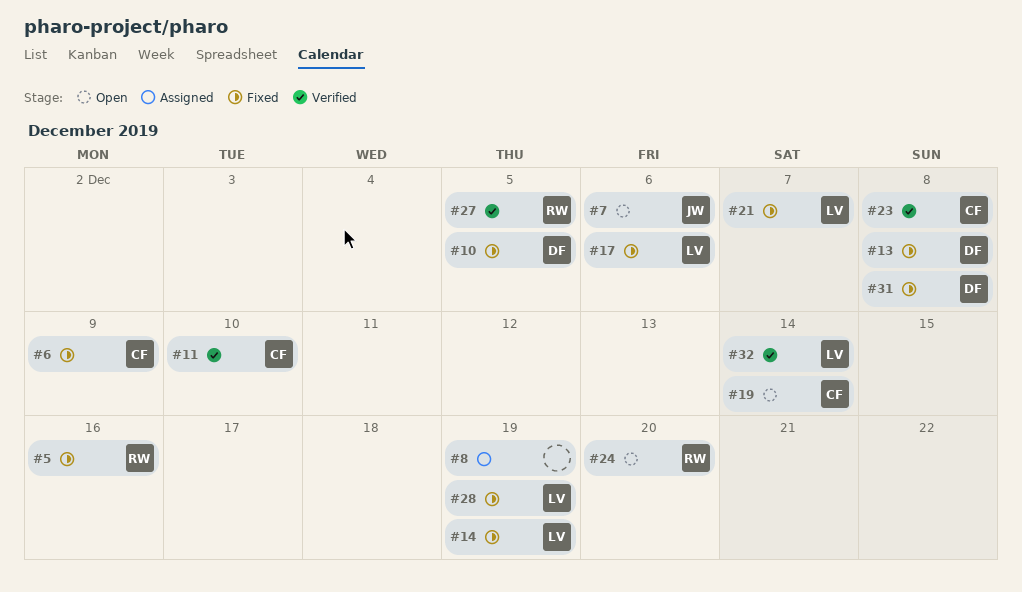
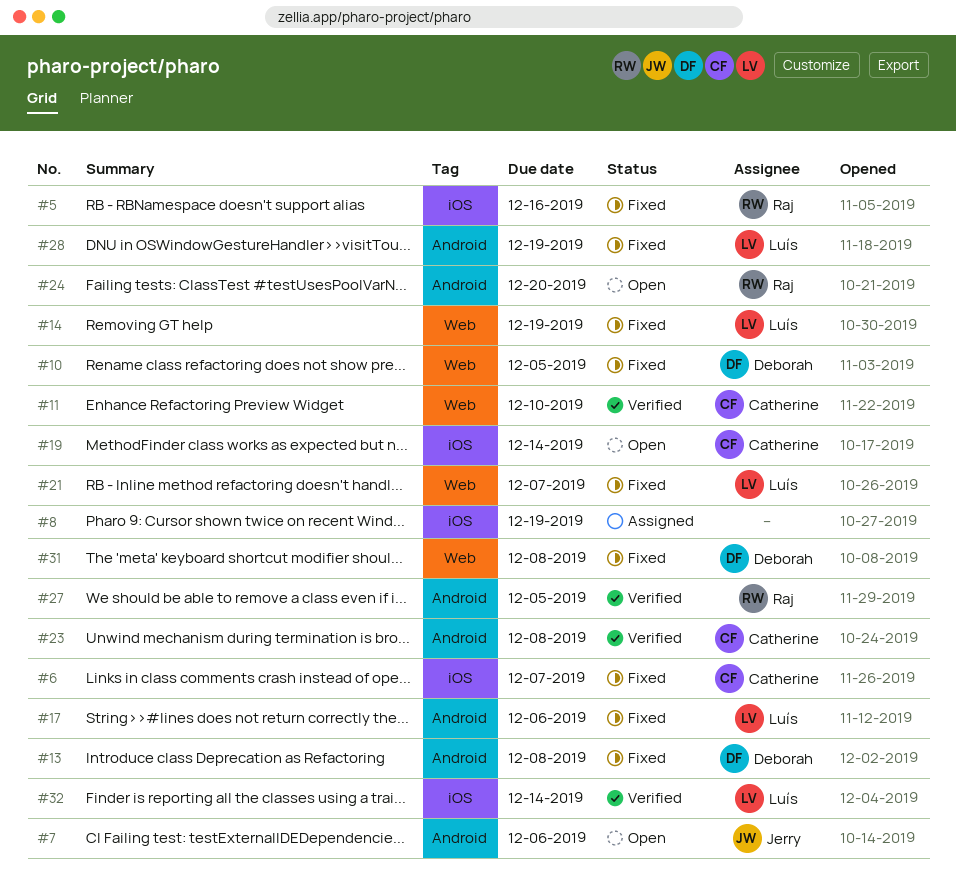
#6, due: Dec 9 -> Dec 7

